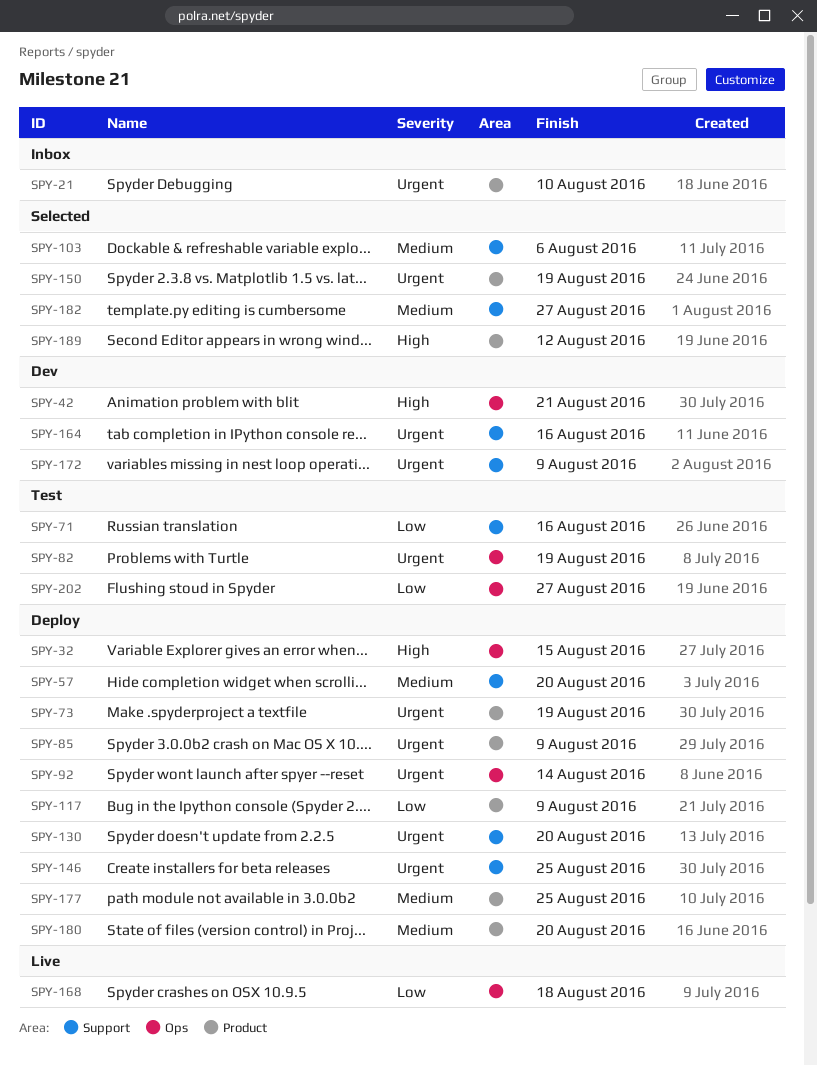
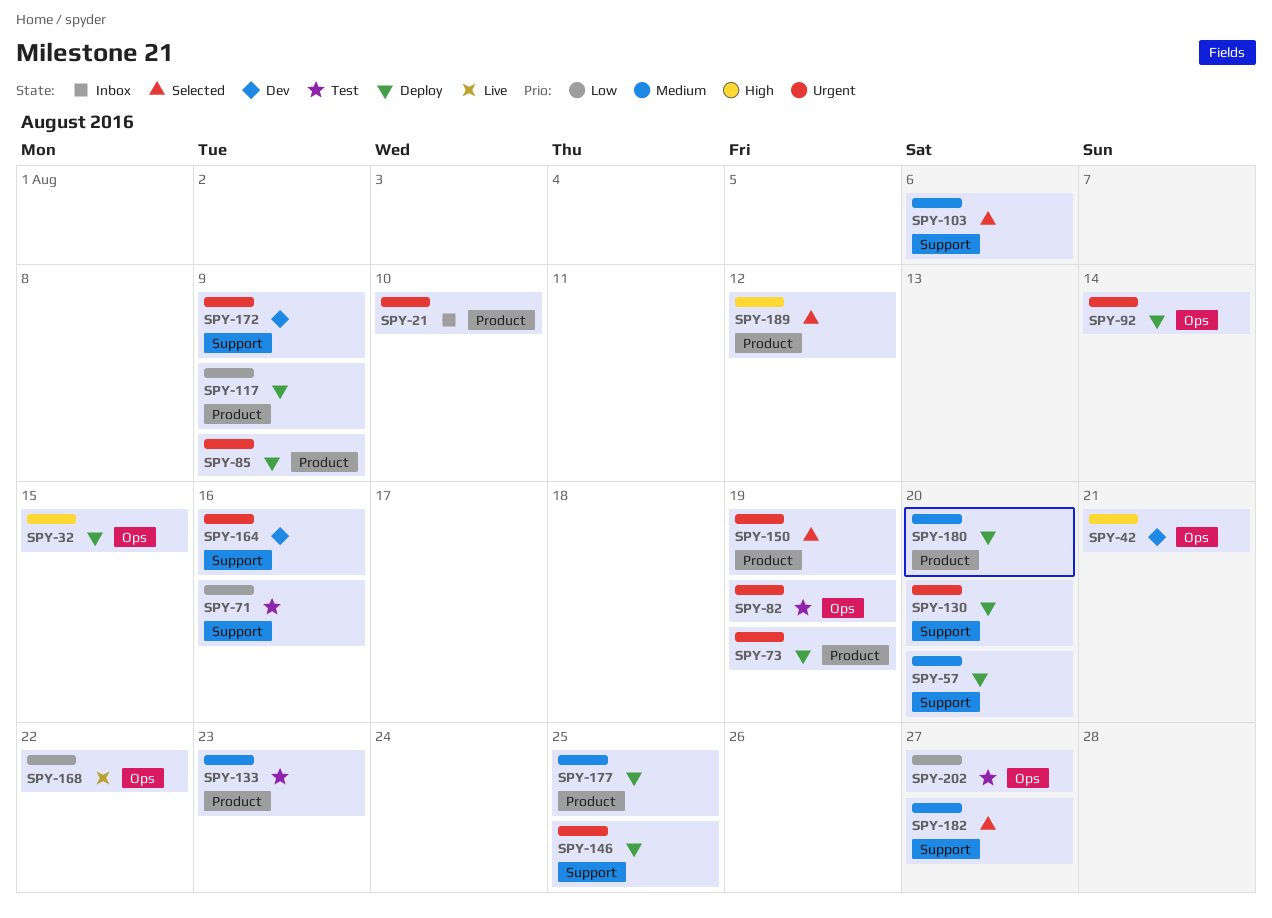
SPY-133: none -> present
SPY-168, due: Aug 18 -> Aug 22

